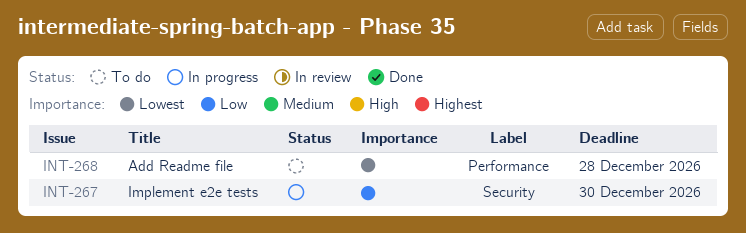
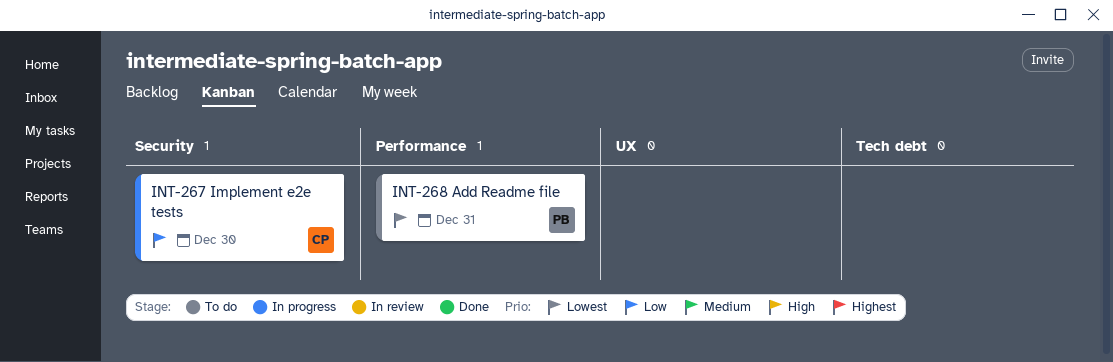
INT-268, due: Dec 28 -> Dec 31

